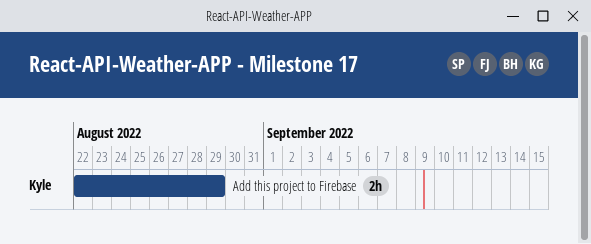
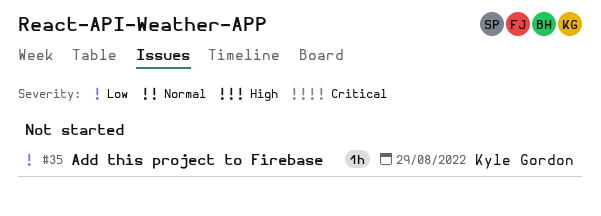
Add this project to Firebase, estimate: 2h -> 1h

